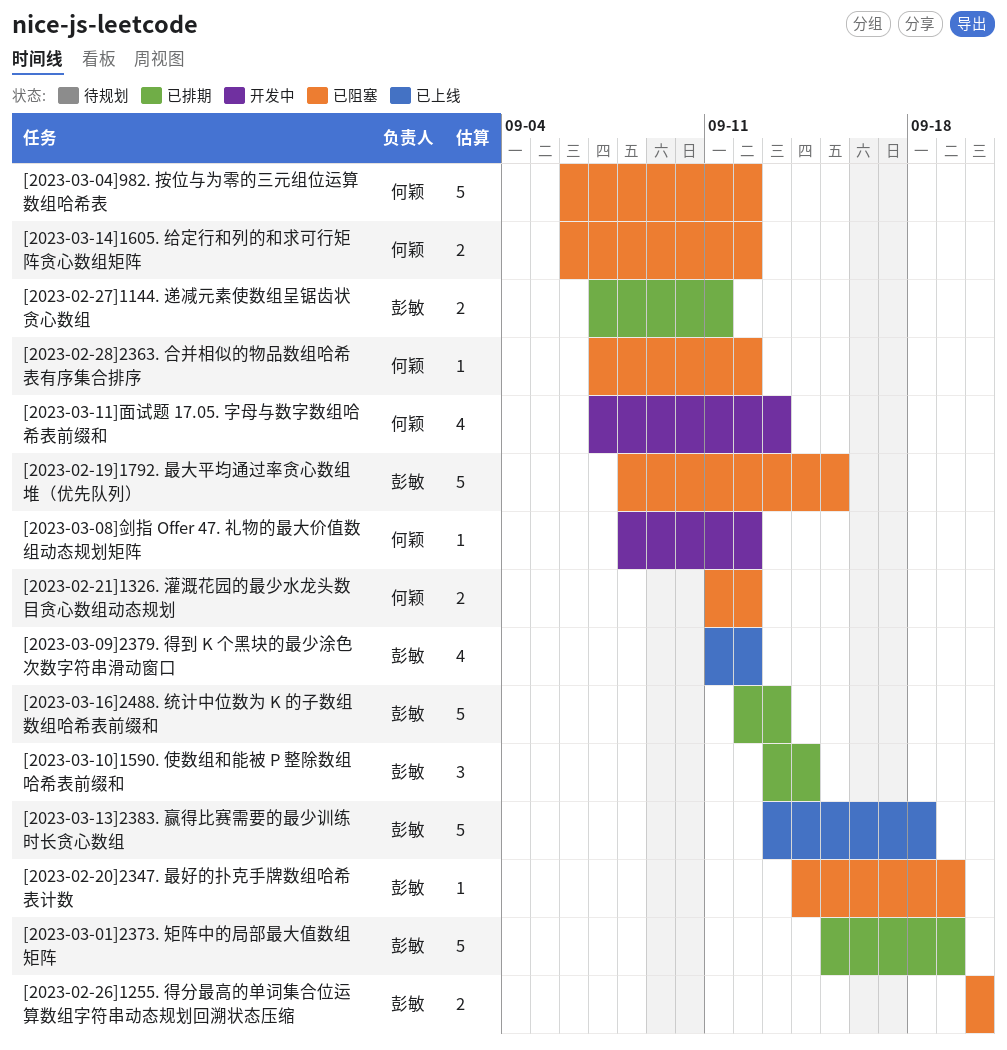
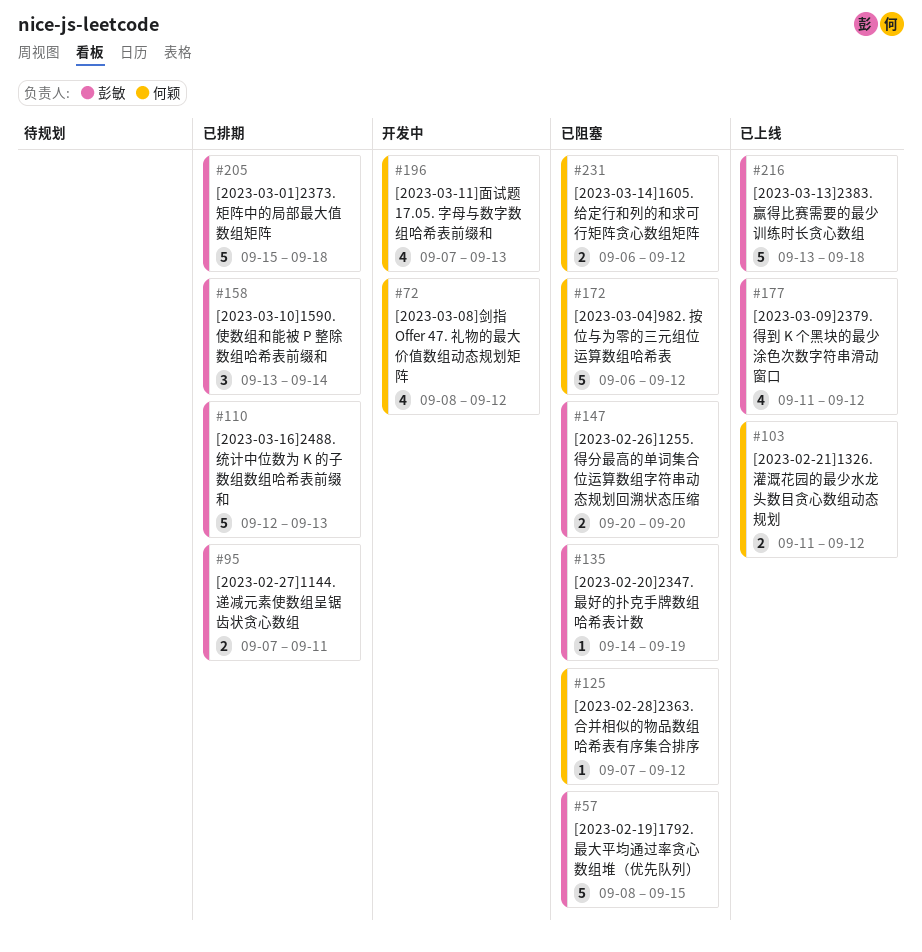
[2023-02-21]1326. 灌溉花园的最少水龙头数目贪心数组动态规划, status: 已阻塞 -> 已上线
[2023-03-01]2373. 矩阵中的局部最大值数组矩阵, due: Sep 19 -> Sep 18
[2023-03-08]剑指 Offer 47. 礼物的最大价值数组动态规划矩阵, estimate: 1 -> 4

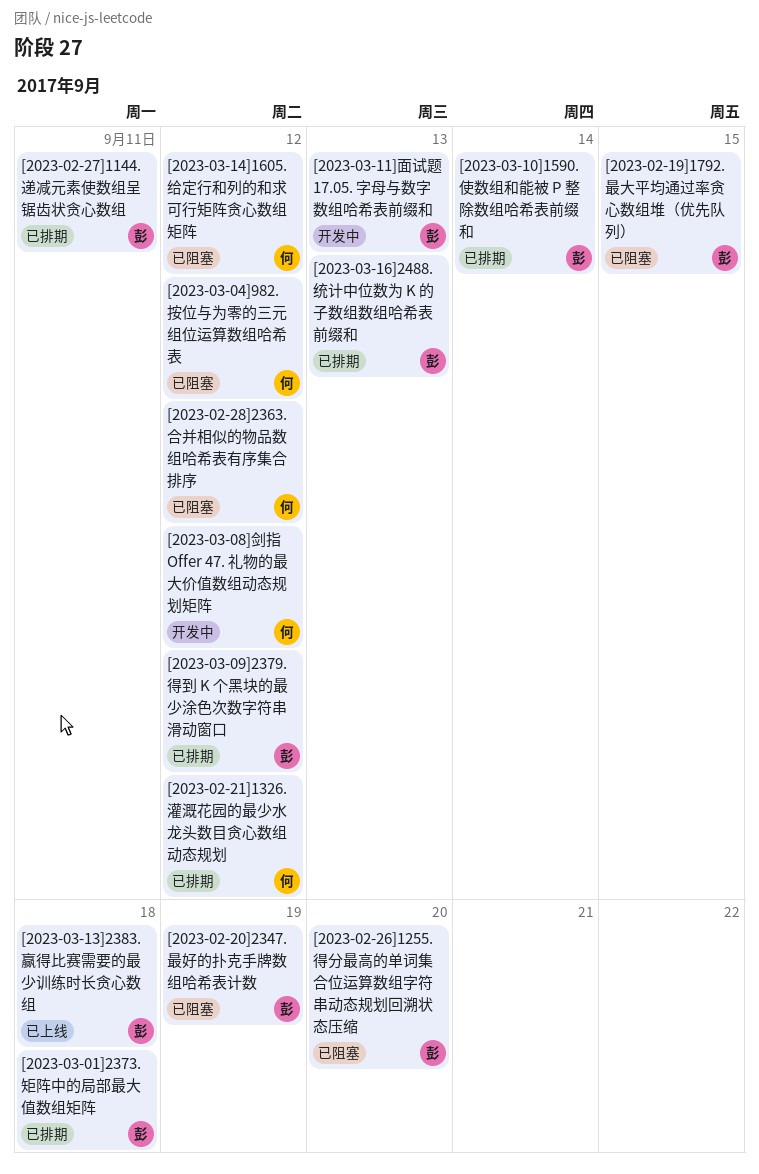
[2023-02-21]1326. 灌溉花园的最少水龙头数目贪心数组动态规划, status: 已上线 -> 已排期
[2023-03-09]2379. 得到 K 个黑块的最少涂色次数字符串滑动窗口, status: 已上线 -> 已排期
[2023-03-11]面试题 17.05. 字母与数字数组哈希表前缀和, owner: 何颖 -> 彭敏

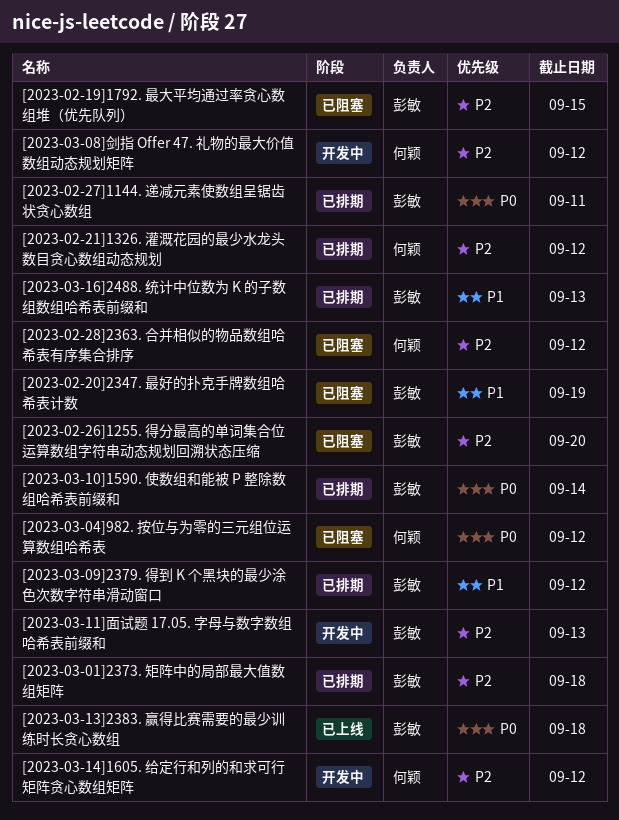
[2023-03-14]1605. 给定行和列的和求可行矩阵贪心数组矩阵, status: 已阻塞 -> 开发中

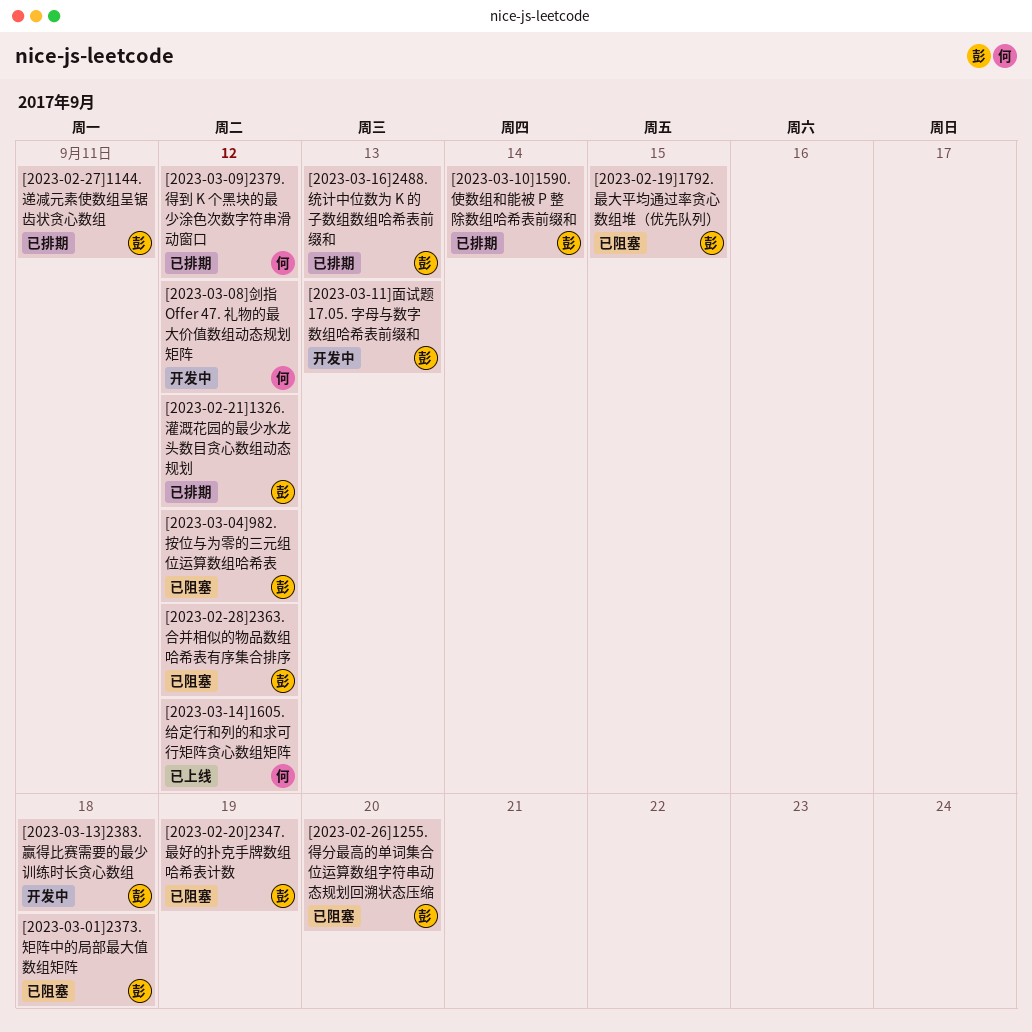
[2023-02-21]1326. 灌溉花园的最少水龙头数目贪心数组动态规划, owner: 何颖 -> 彭敏
[2023-02-28]2363. 合并相似的物品数组哈希表有序集合排序, owner: 何颖 -> 彭敏
[2023-03-01]2373. 矩阵中的局部最大值数组矩阵, status: 已排期 -> 已阻塞
[2023-03-04]982. 按位与为零的三元组位运算数组哈希表, owner: 何颖 -> 彭敏
[2023-03-09]2379. 得到 K 个黑块的最少涂色次数字符串滑动窗口, owner: 彭敏 -> 何颖
[2023-03-13]2383. 赢得比赛需要的最少训练时长贪心数组, status: 已上线 -> 开发中
[2023-03-14]1605. 给定行和列的和求可行矩阵贪心数组矩阵, status: 开发中 -> 已上线

